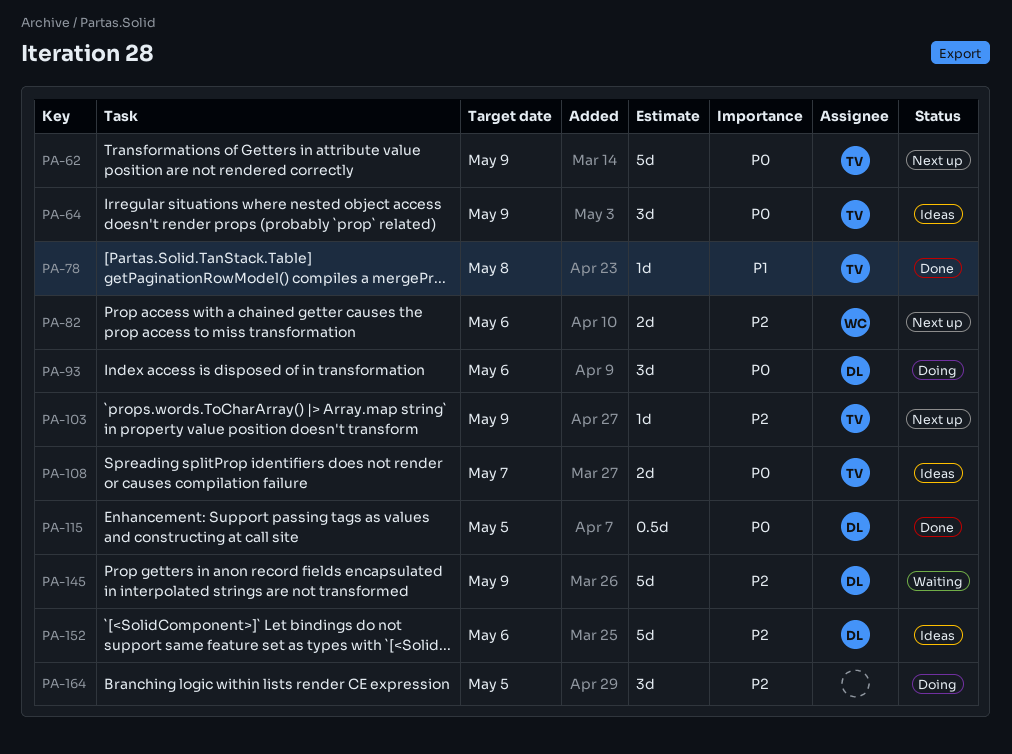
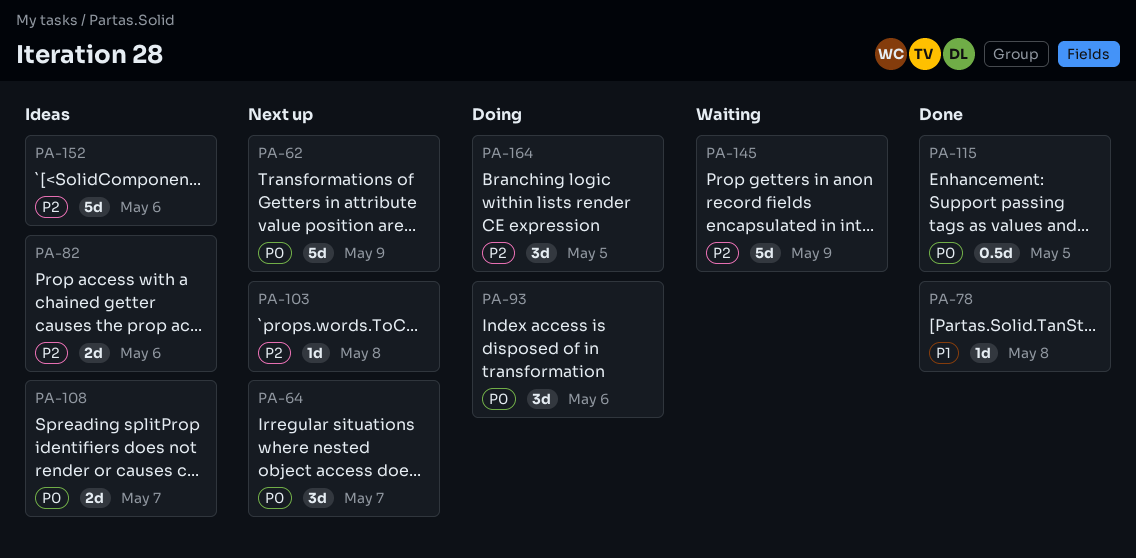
PA-64, status: Ideas -> Next up
PA-64, due: May 9 -> May 7
PA-82, status: Next up -> Ideas
PA-103, due: May 9 -> May 8

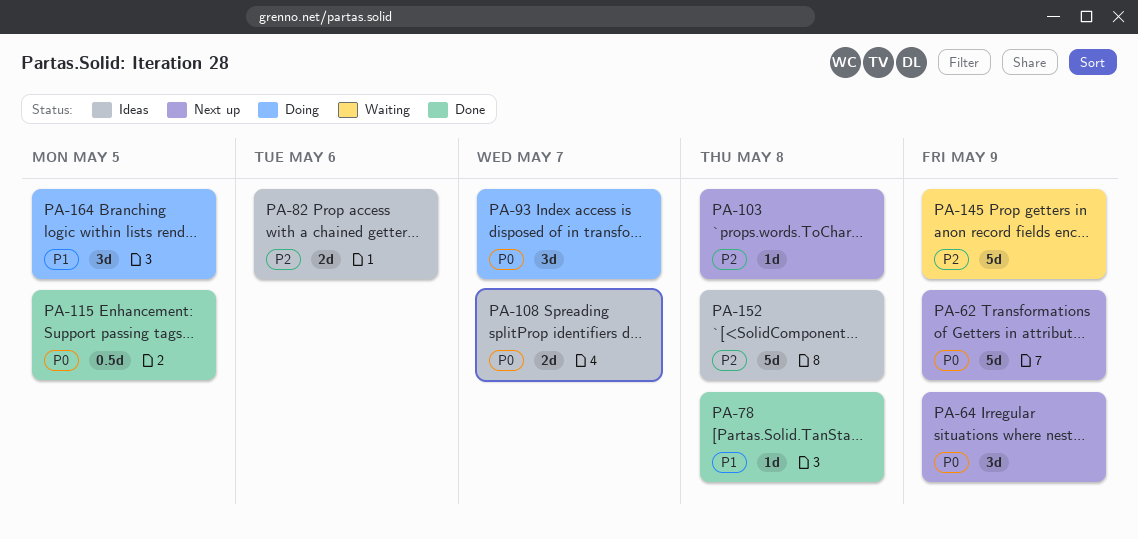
PA-64, due: May 7 -> May 9
PA-93, due: May 6 -> May 7
PA-152, due: May 6 -> May 8
PA-164, priority: P2 -> P1

